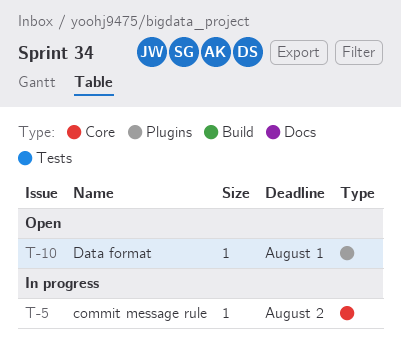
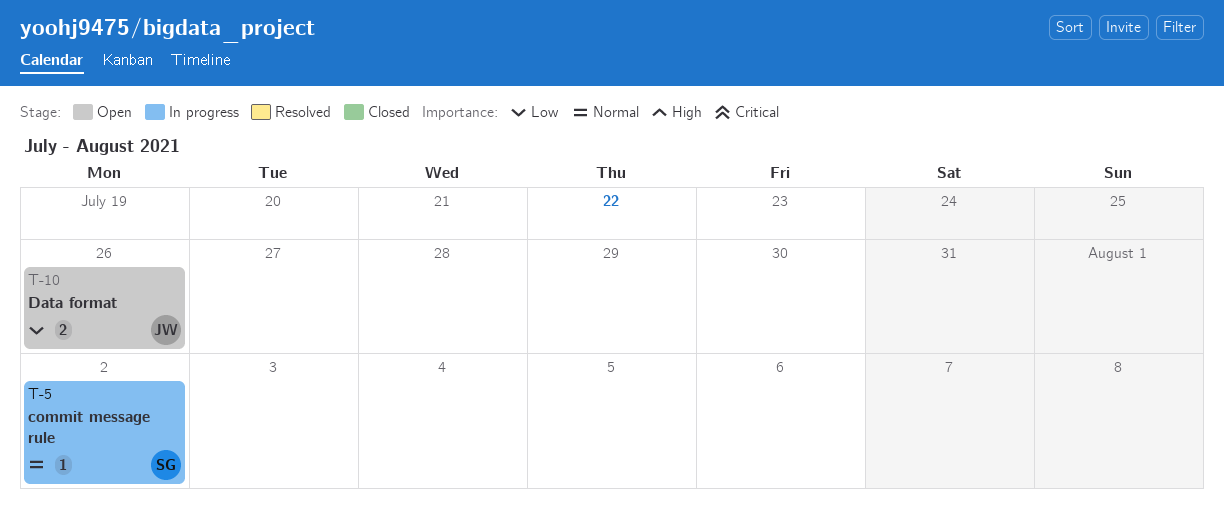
T-10, estimate: 1 -> 2
T-10, due: Aug 1 -> Jul 26

